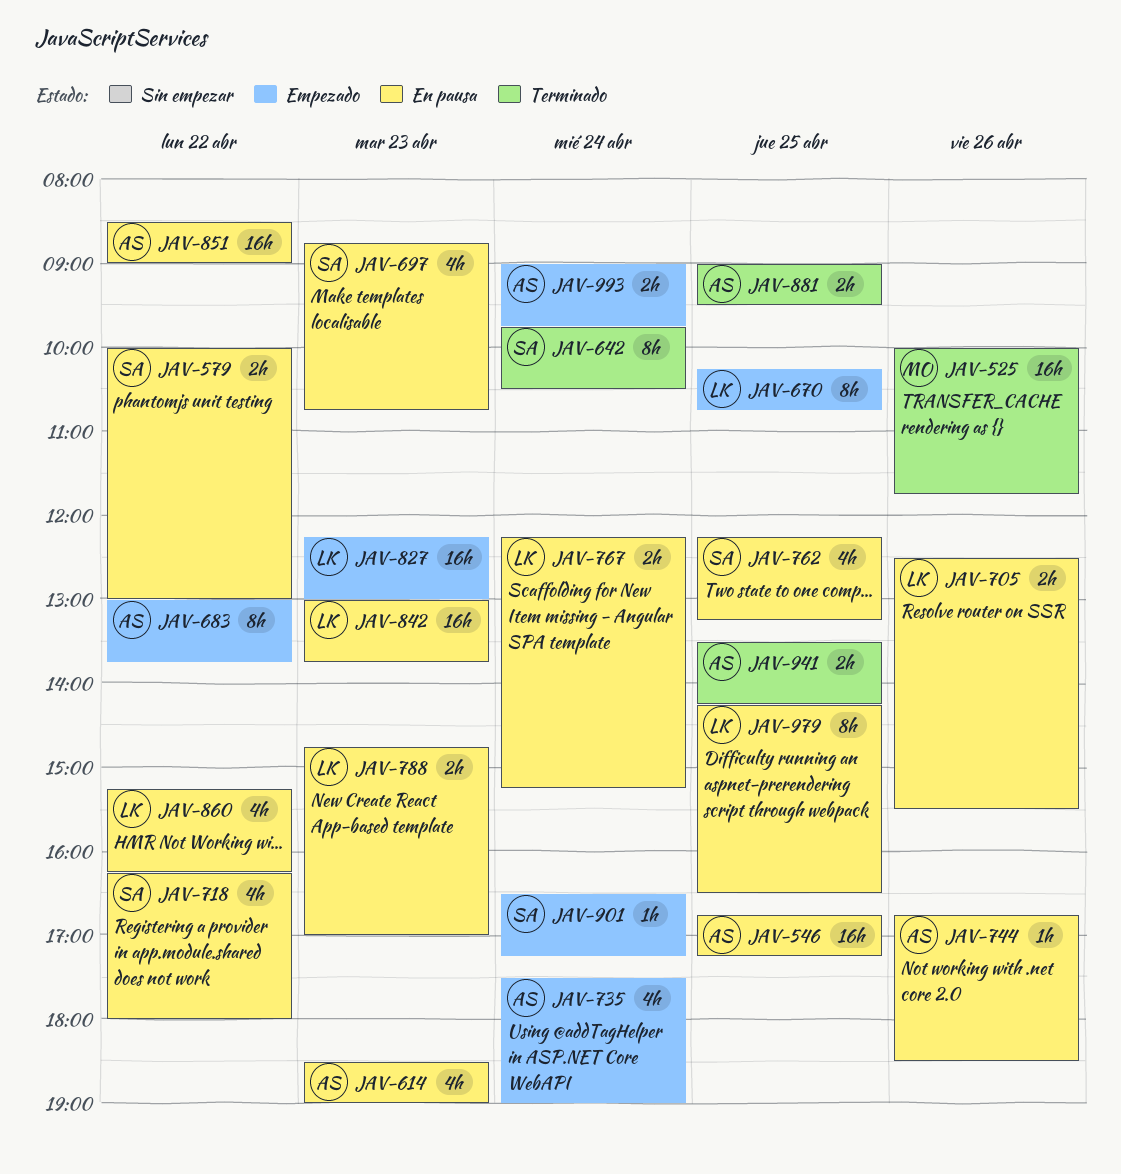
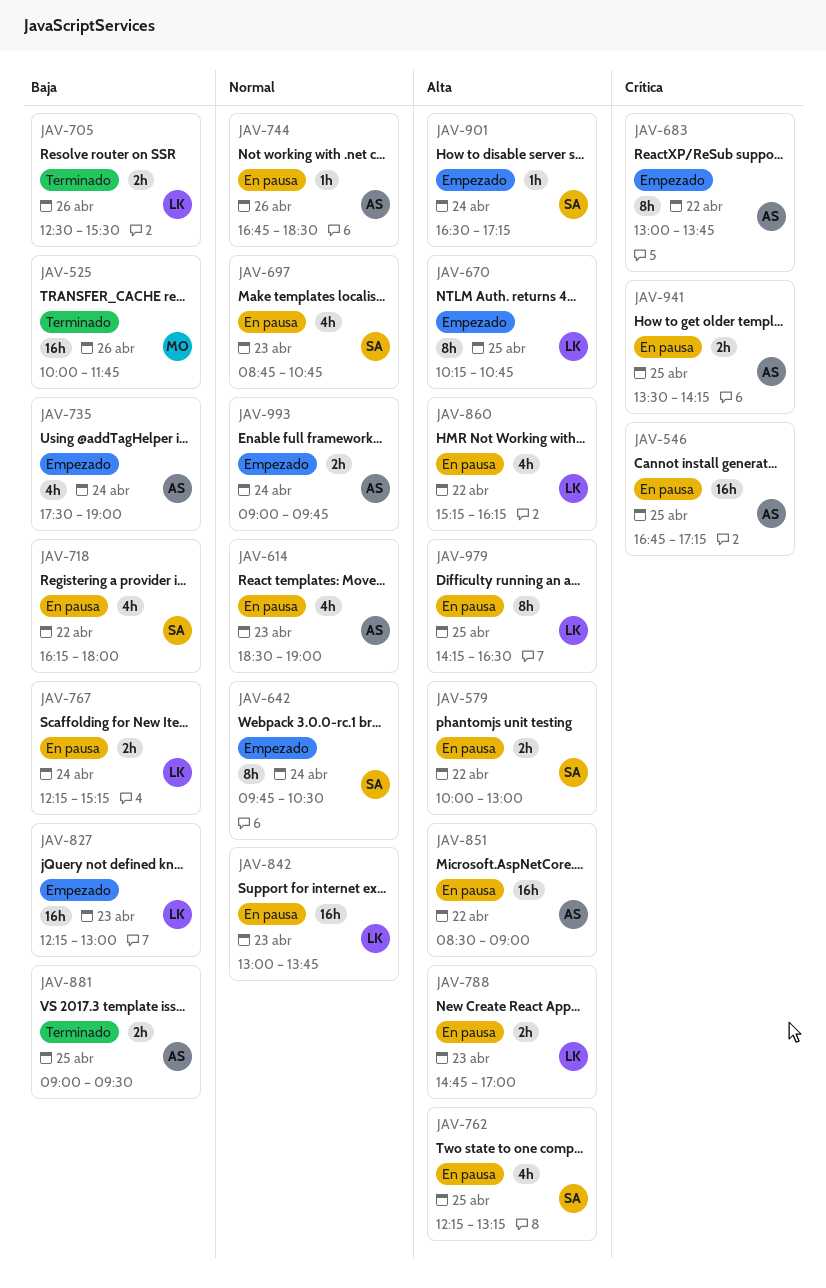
JAV-642, status: Terminado -> Empezado
JAV-705, status: En pausa -> Terminado
JAV-941, status: Terminado -> En pausa

